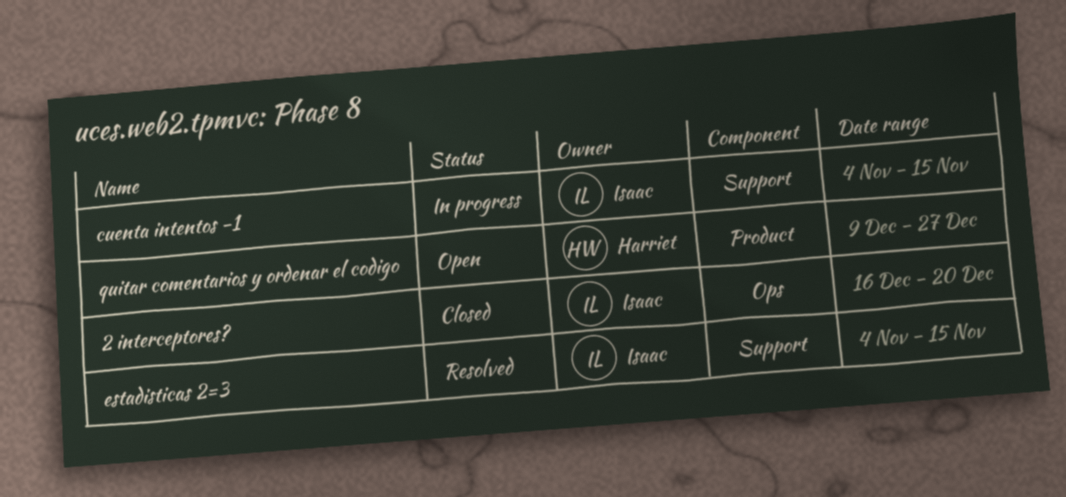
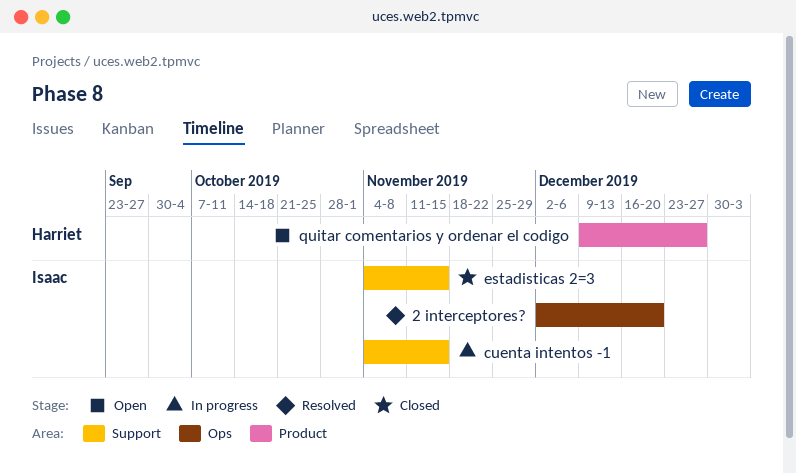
2 interceptores?, status: Closed -> Resolved
2 interceptores?, start: Dec 16 -> Dec 2
estadisticas 2=3, status: Resolved -> Closed

